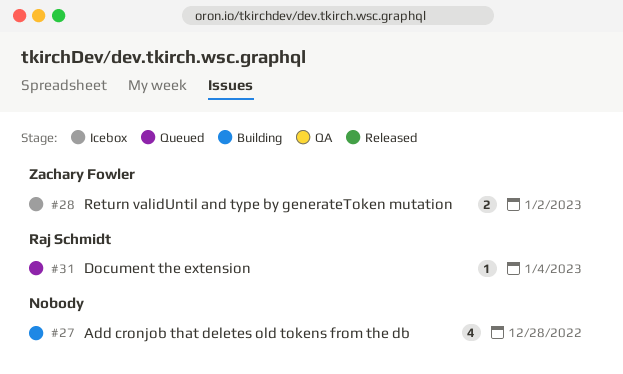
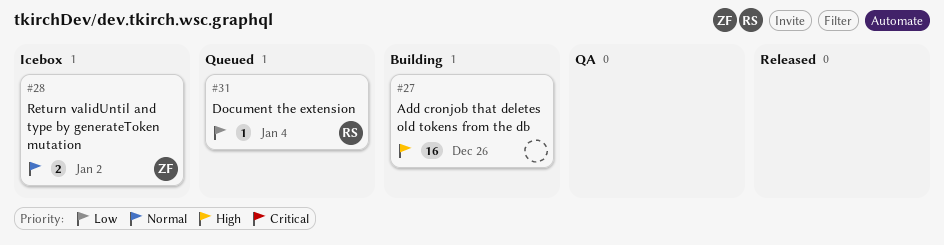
#27, estimate: 4 -> 16
#27, due: Dec 28 -> Dec 26

